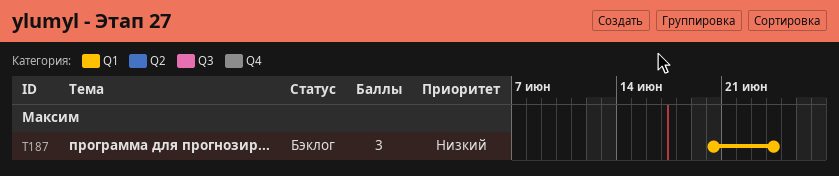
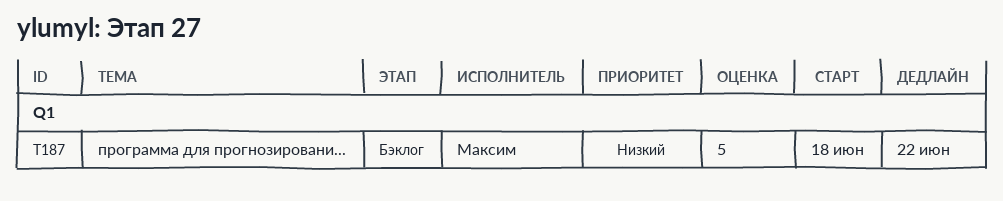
T187, estimate: 3 -> 5
T187, start: Jun 20 -> Jun 18
T187, due: Jun 24 -> Jun 22

